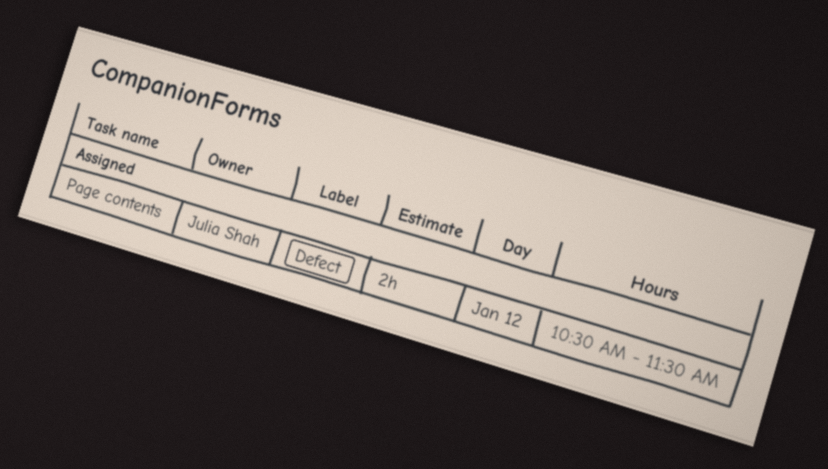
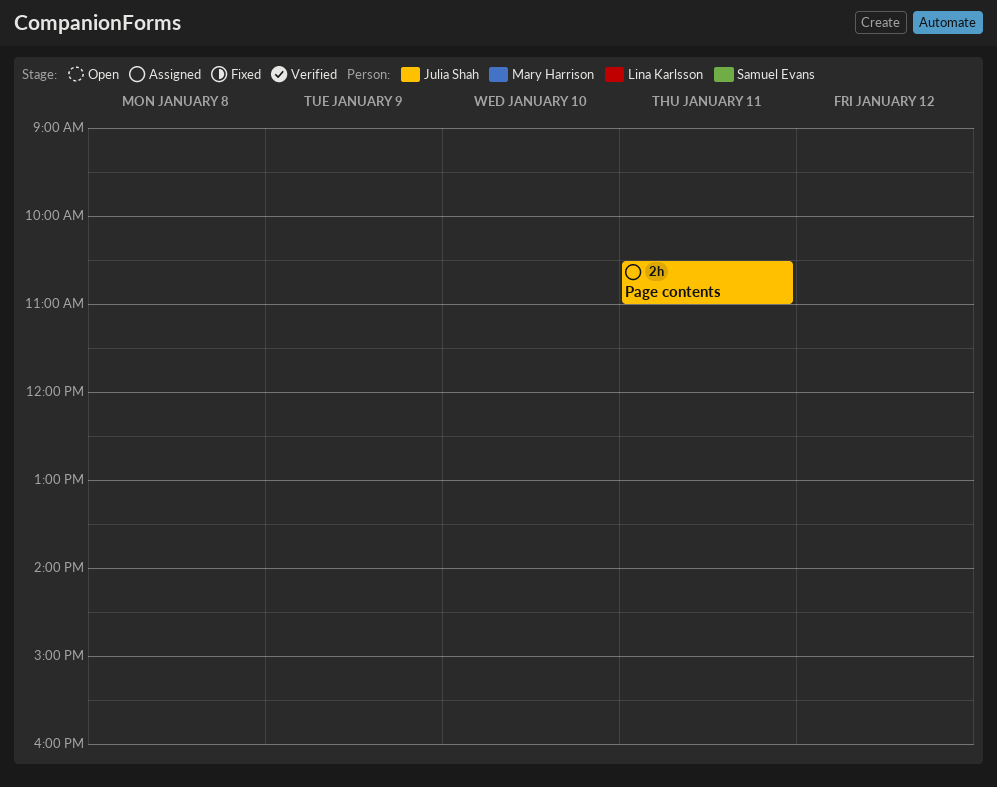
Page contents, day: Jan 12 -> Jan 11
Page contents, ends: 11:30 -> 11:00

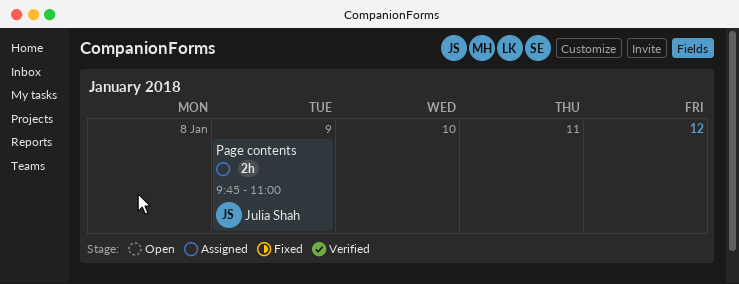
Page contents, day: Jan 11 -> Jan 9
Page contents, begins: 10:30 -> 09:45

